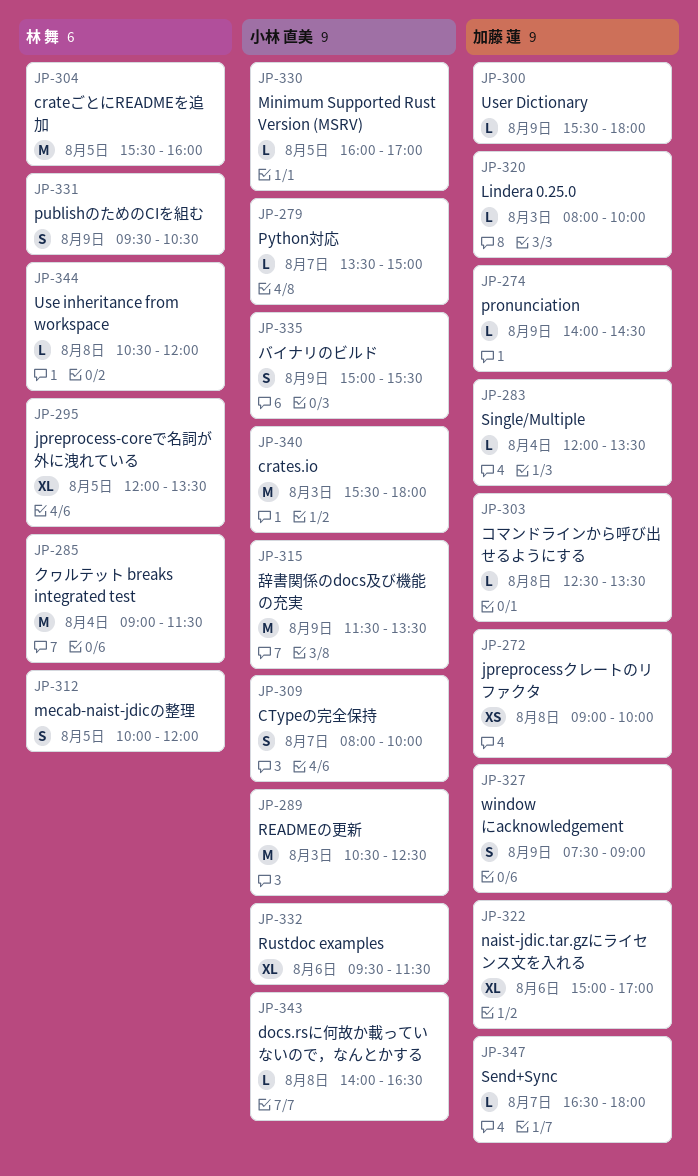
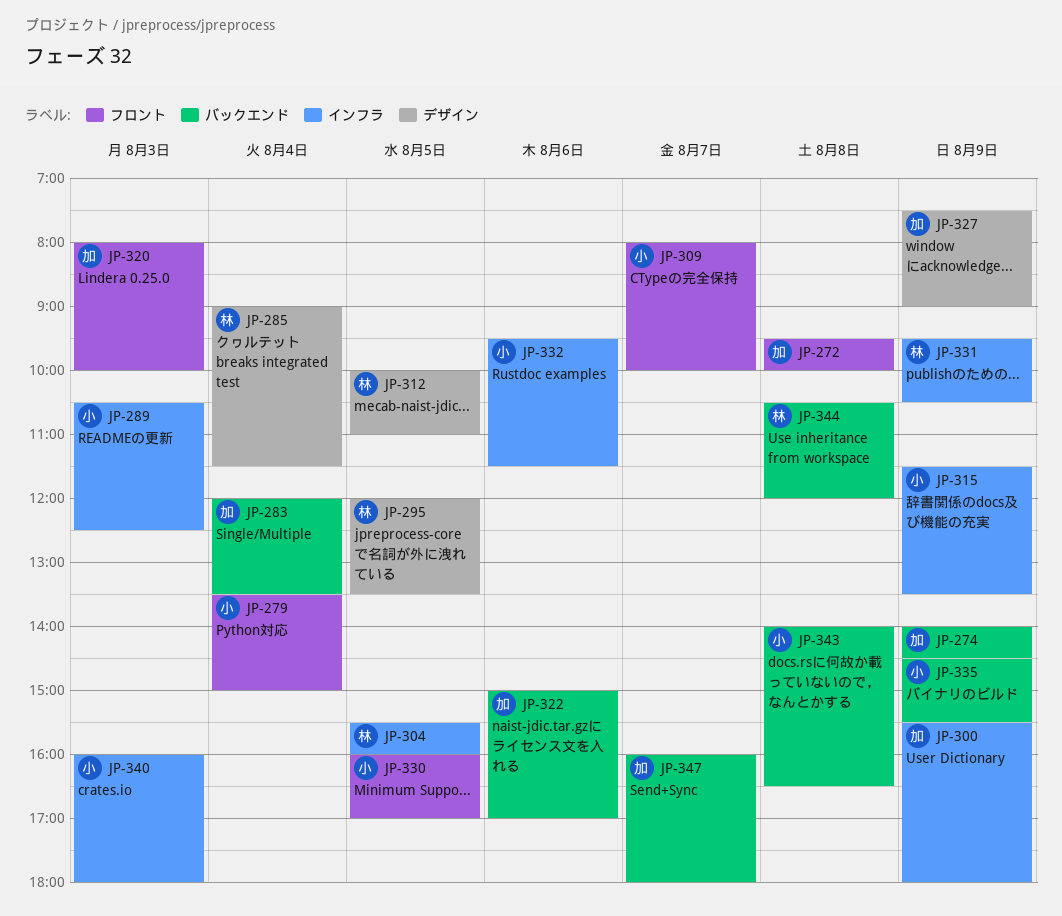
JP-272, begins: 09:00 -> 09:30
JP-279, day: Aug 7 -> Aug 4
JP-303: present -> none
JP-312, ends: 12:00 -> 11:00
JP-335, begins: 15:00 -> 14:30
JP-340, begins: 15:30 -> 16:00
JP-347, begins: 16:30 -> 16:00

